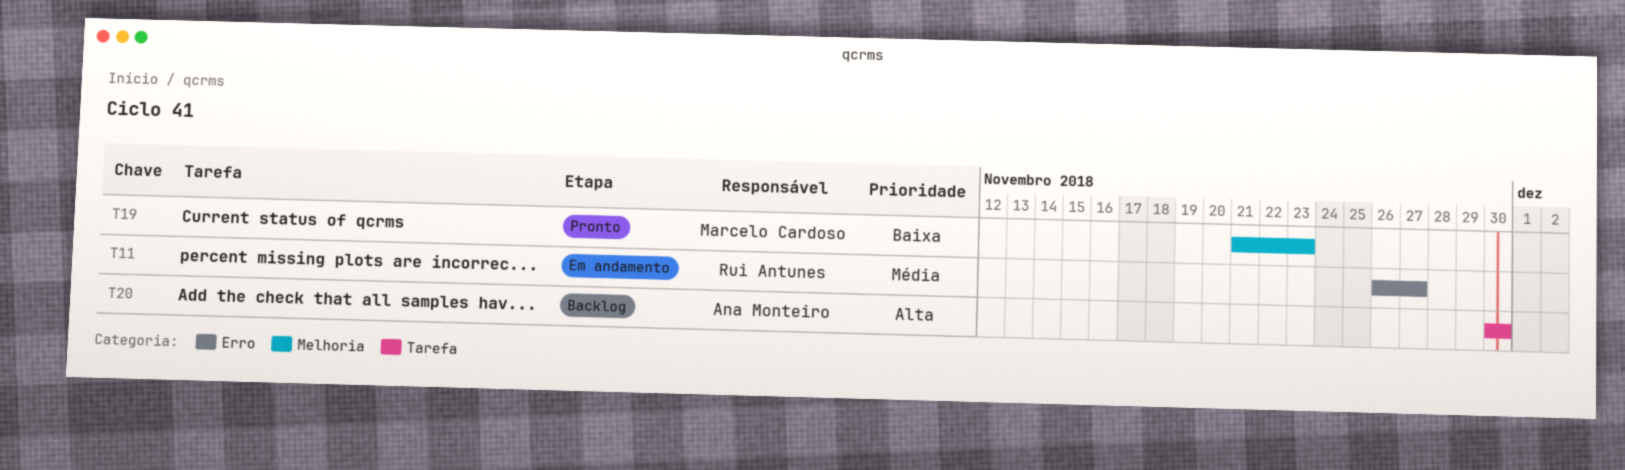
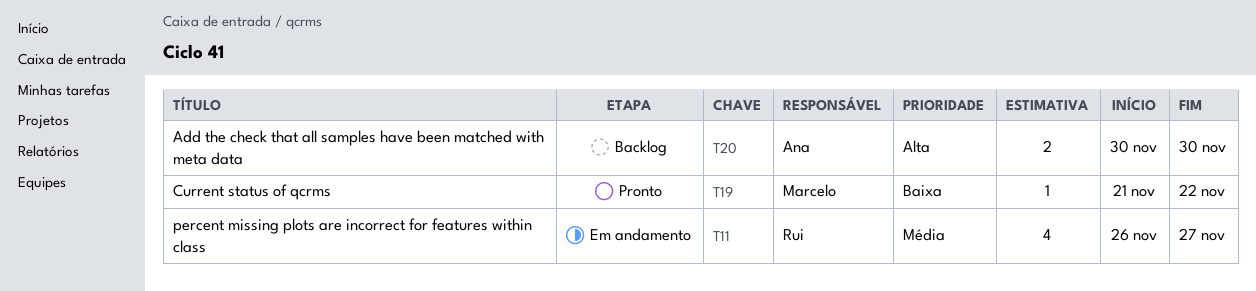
T19, due: Nov 23 -> Nov 22

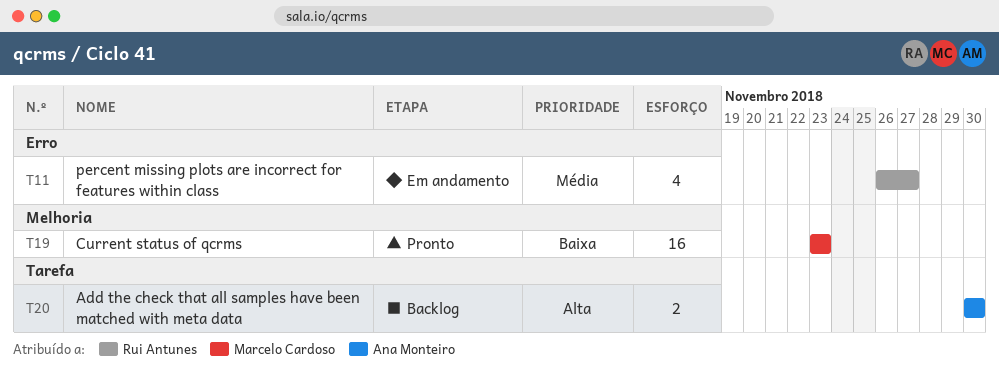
T19, estimate: 1 -> 16
T19, start: Nov 21 -> Nov 23
T19, due: Nov 22 -> Nov 23

